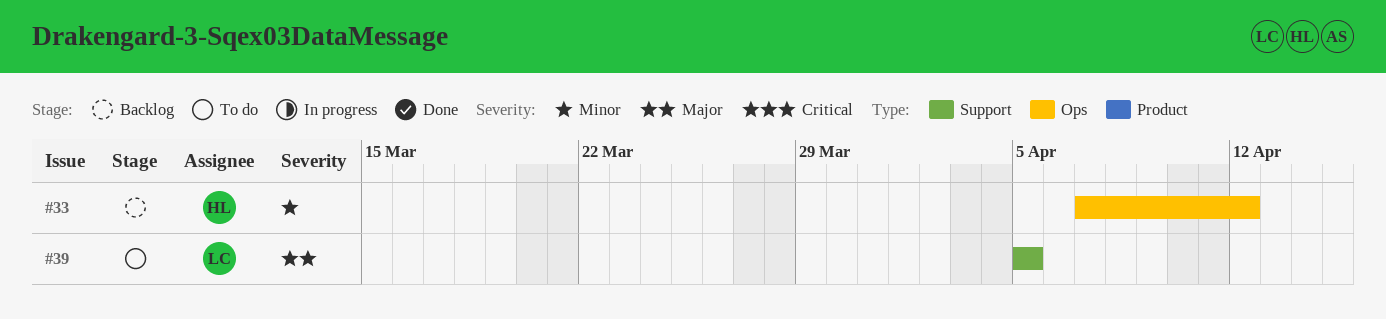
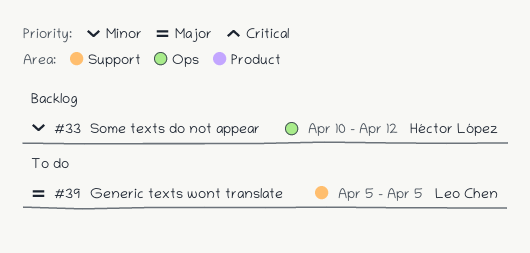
#33, start: Apr 7 -> Apr 10

